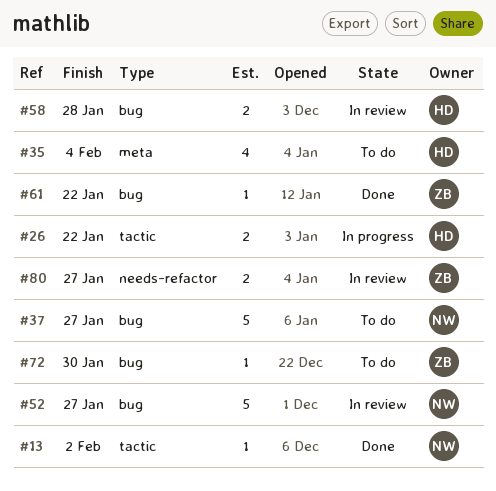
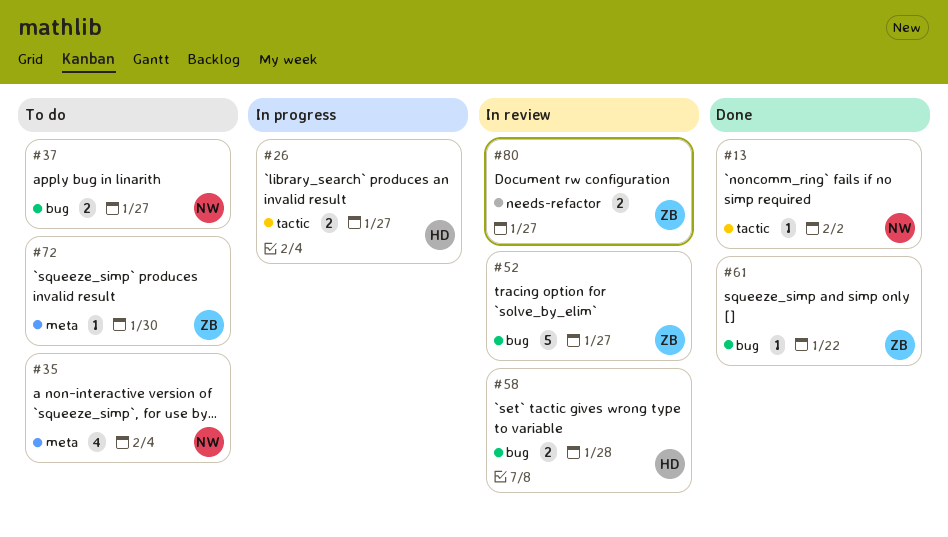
#26, due: Jan 22 -> Jan 27
#35, owner: HD -> NW
#37, estimate: 5 -> 2
#52, owner: NW -> ZB
#72, label: bug -> meta

